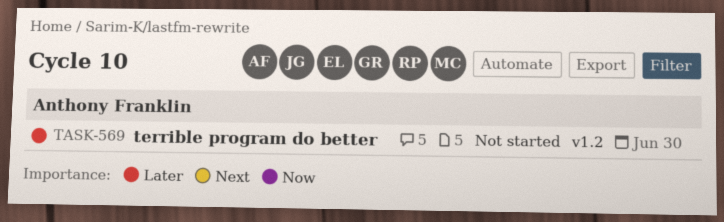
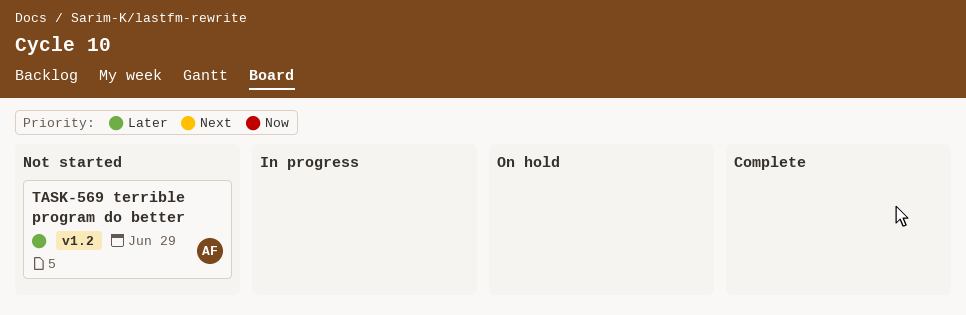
TASK-569, due: Jun 30 -> Jun 29

